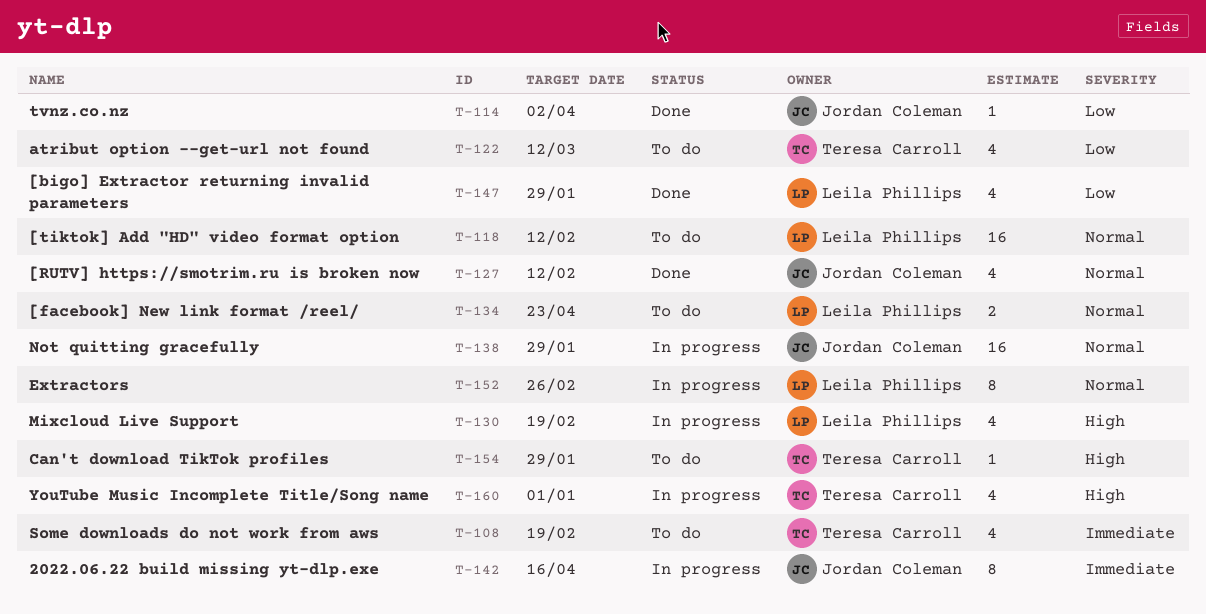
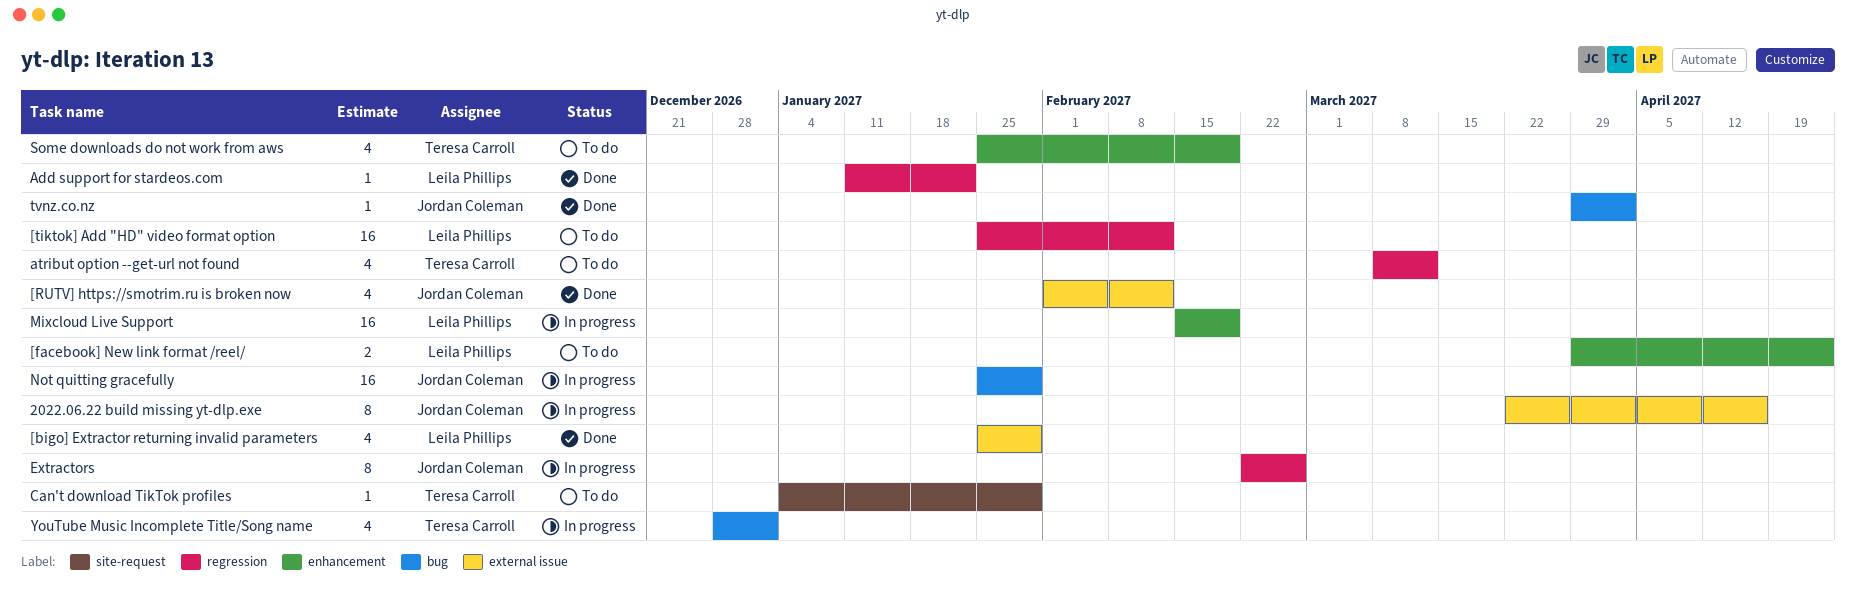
Add support for stardeos.com: none -> present
Extractors, owner: Leila Phillips -> Jordan Coleman
Mixcloud Live Support, estimate: 4 -> 16

